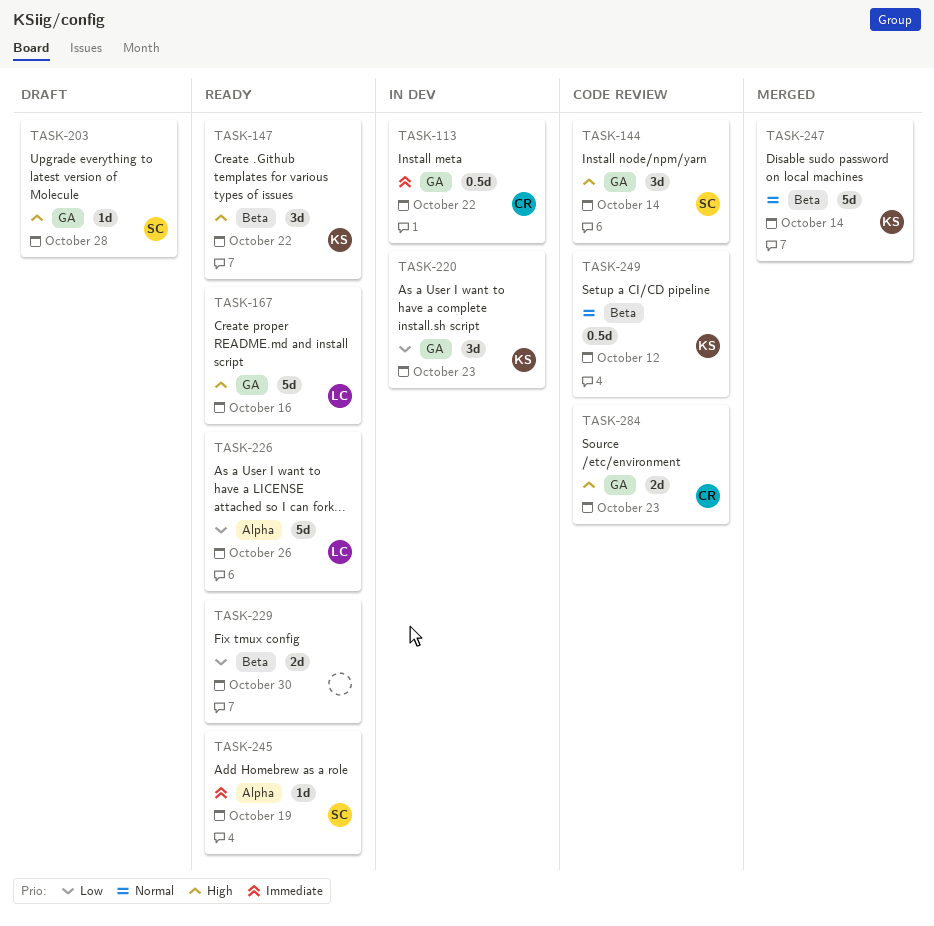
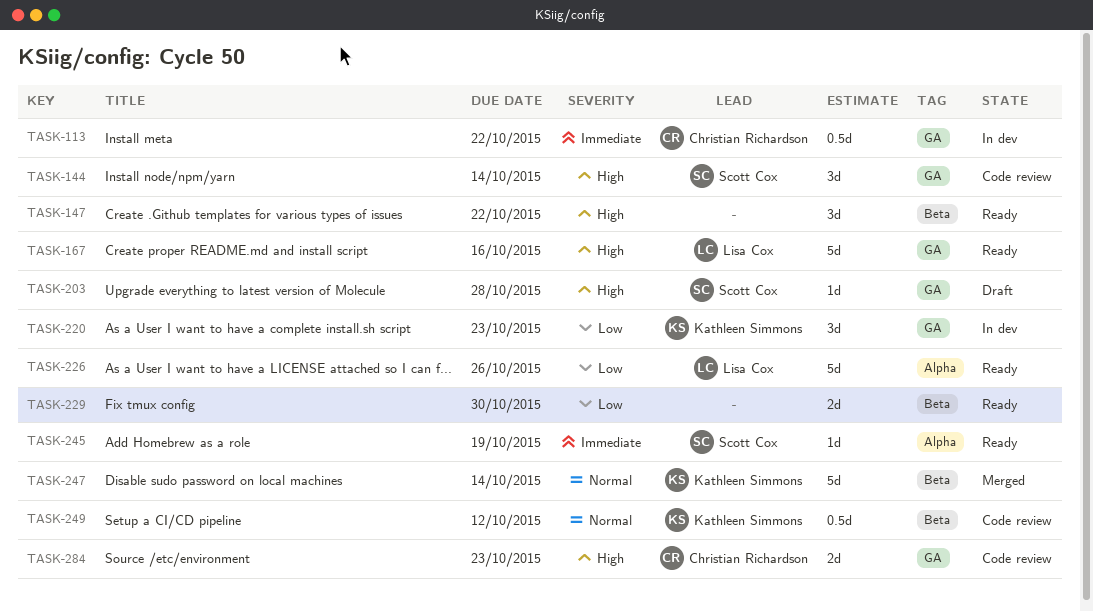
TASK-147, owner: Kathleen Simmons -> none

